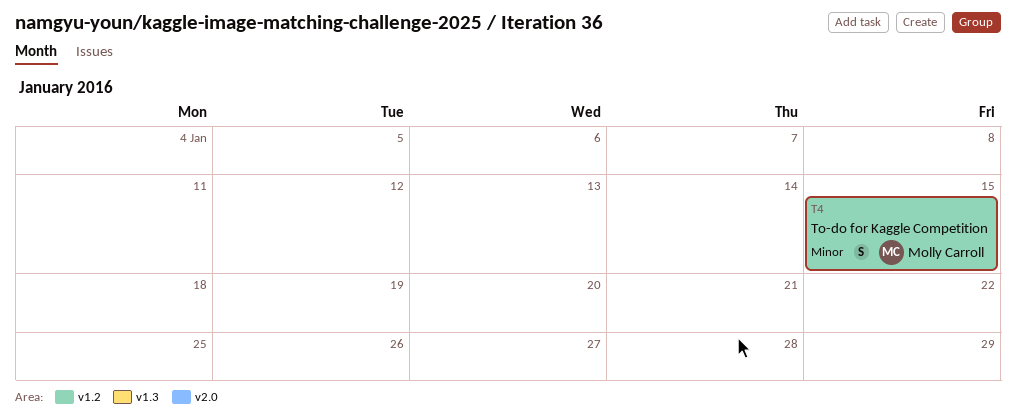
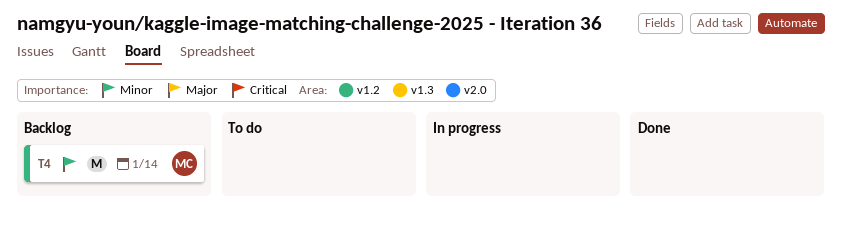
T4, estimate: S -> M
T4, due: Jan 15 -> Jan 14

